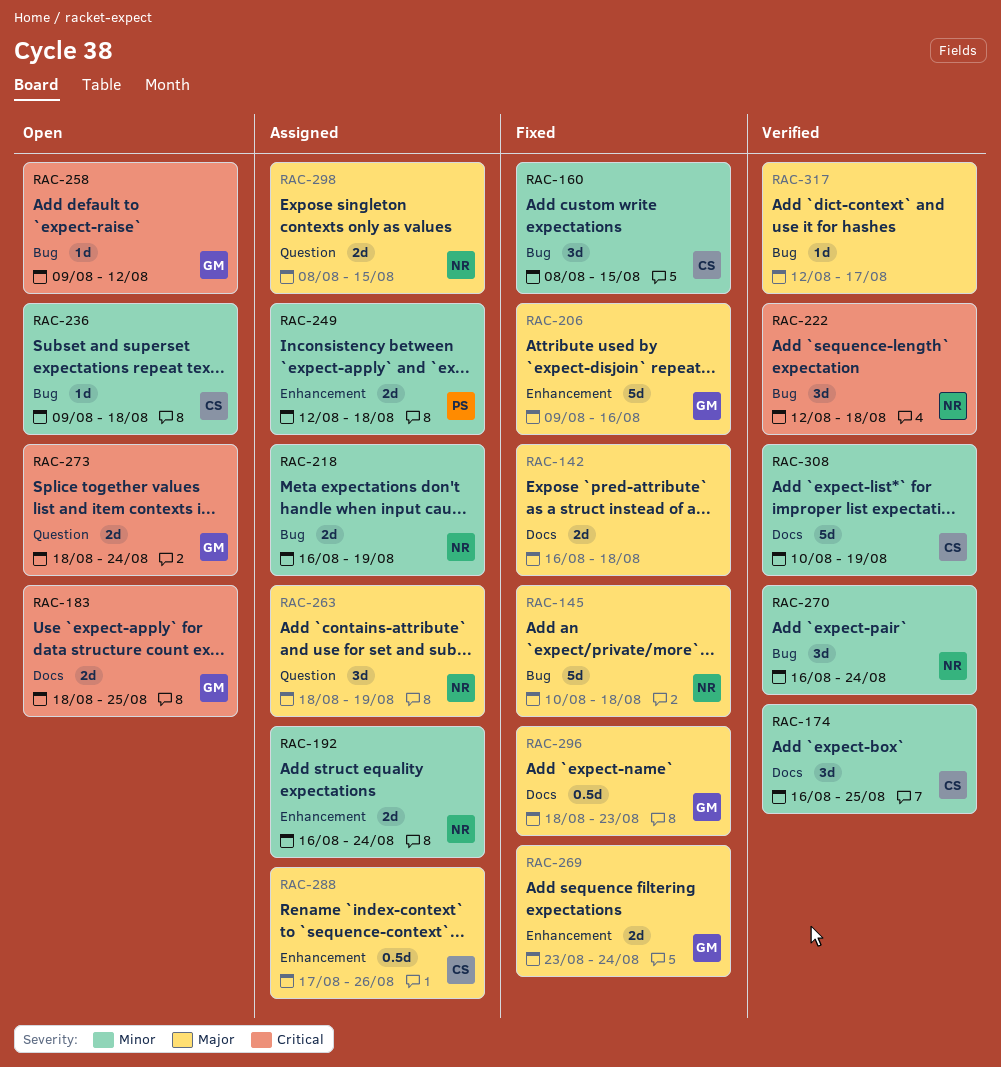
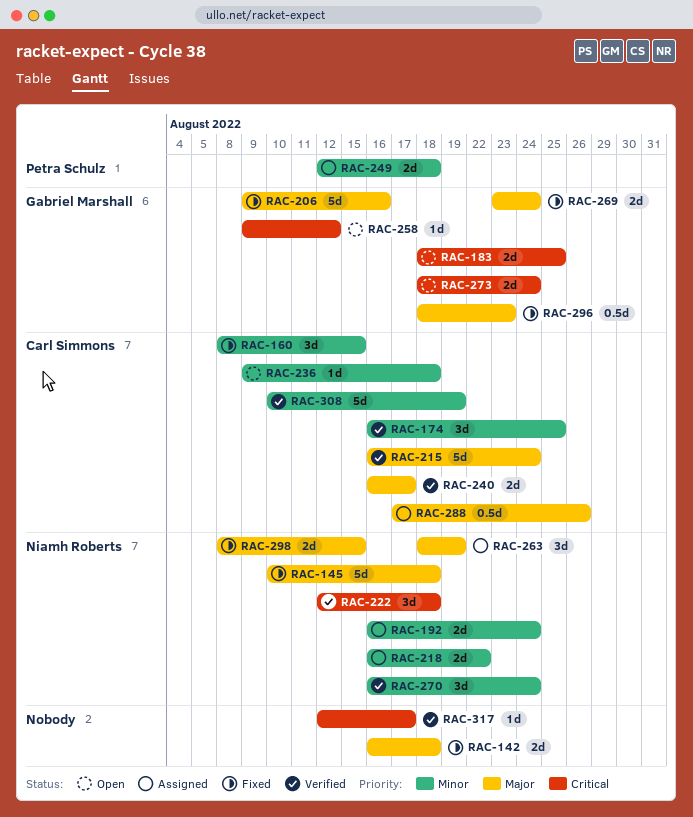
RAC-215: none -> present
RAC-218, due: Aug 19 -> Aug 22
RAC-240: none -> present
RAC-298, status: Assigned -> Fixed
RAC-317, priority: Major -> Critical

